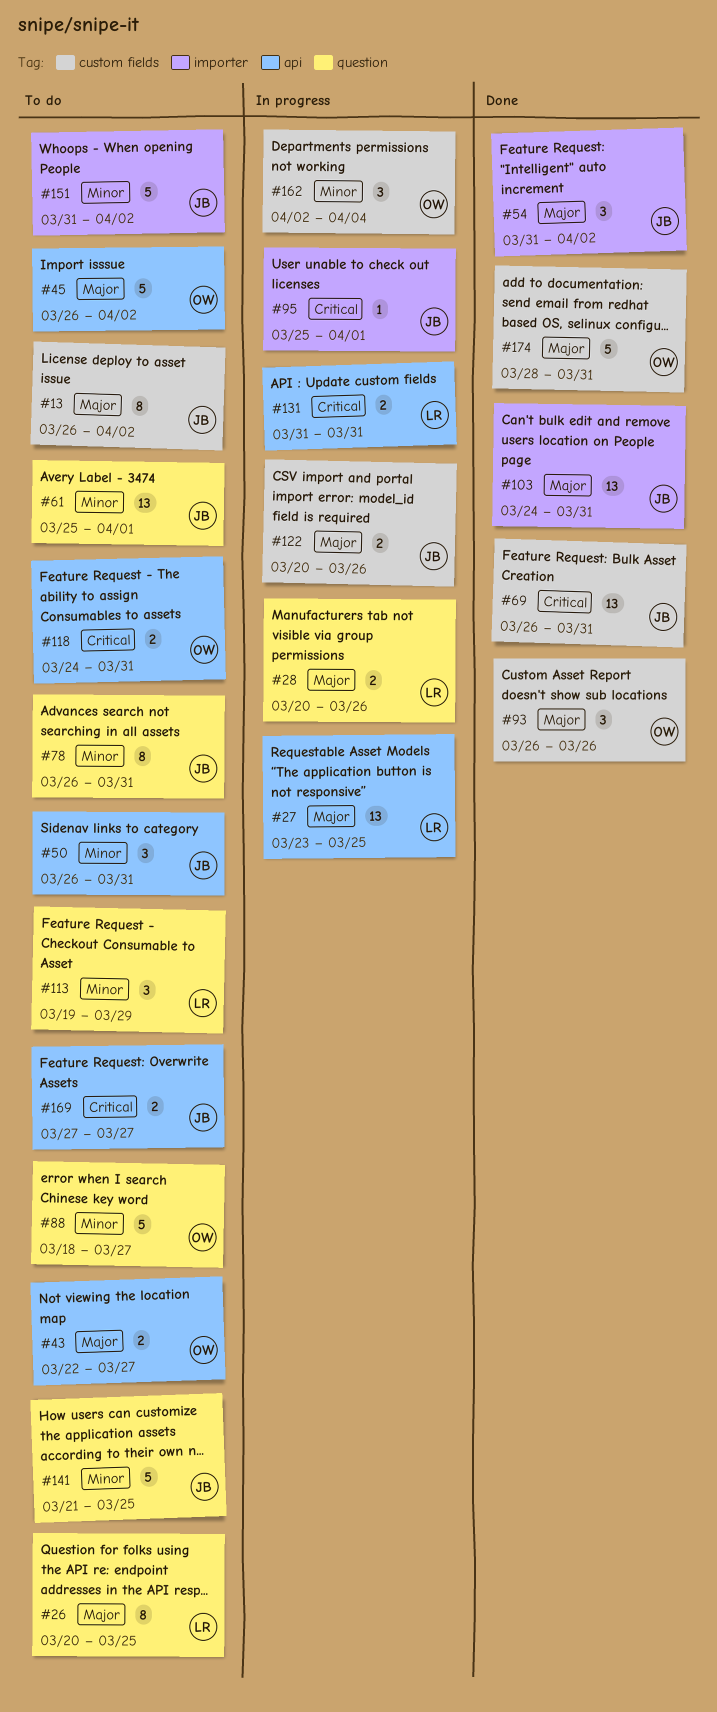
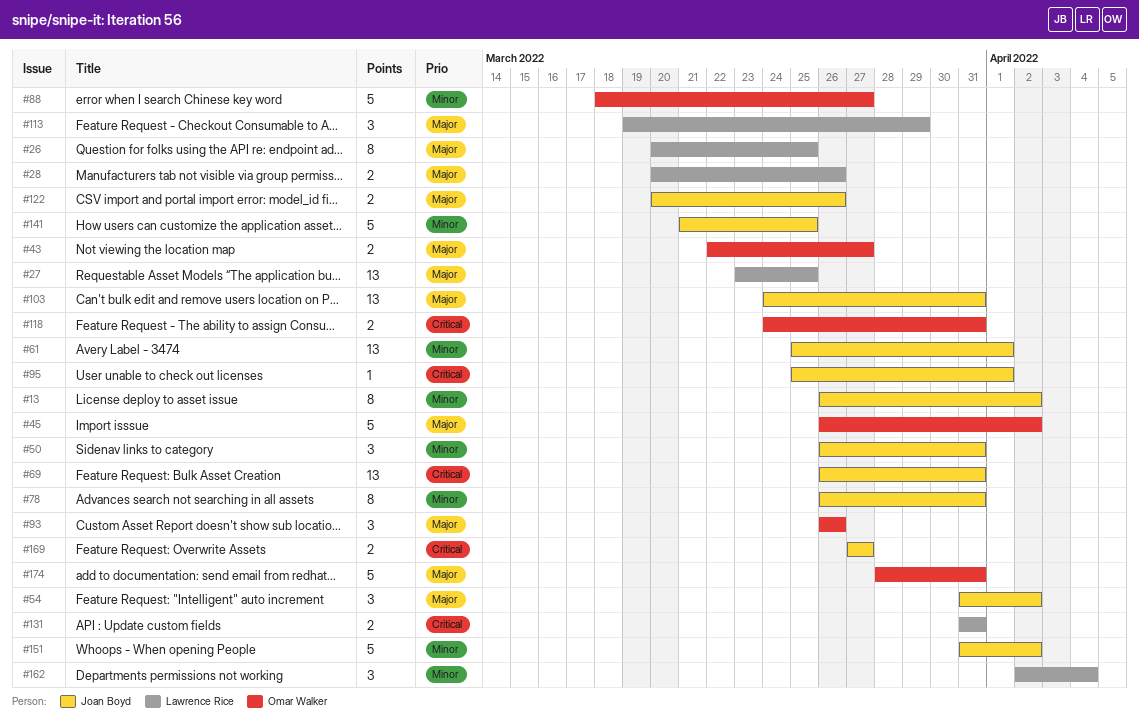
#13, priority: Major -> Minor
#113, priority: Minor -> Major
#162, owner: Omar Walker -> Lawrence Rice

